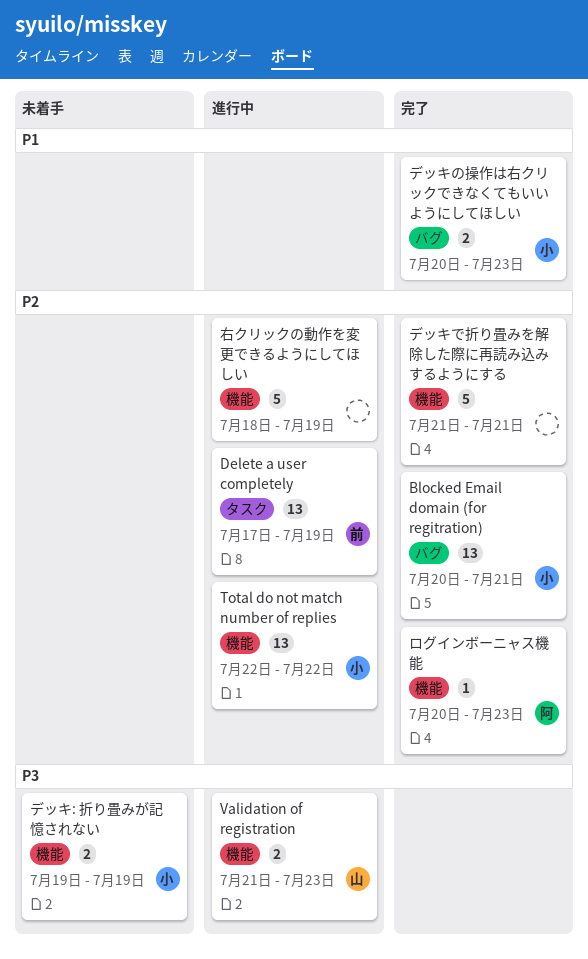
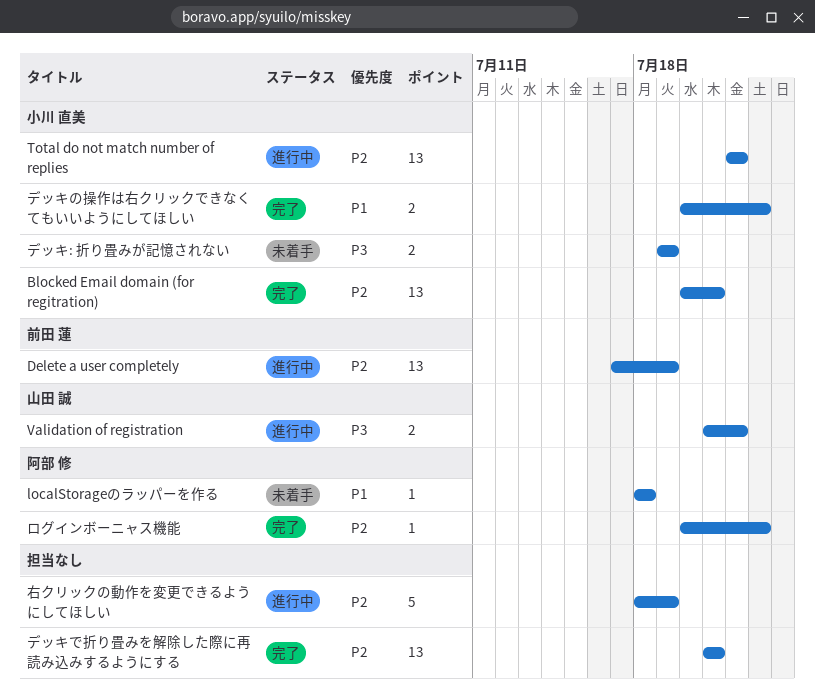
localStorageのラッパーを作る: none -> present
Validation of registration, due: Jul 23 -> Jul 22
デッキで折り畳みを解除した際に再読み込みするようにする, estimate: 5 -> 13

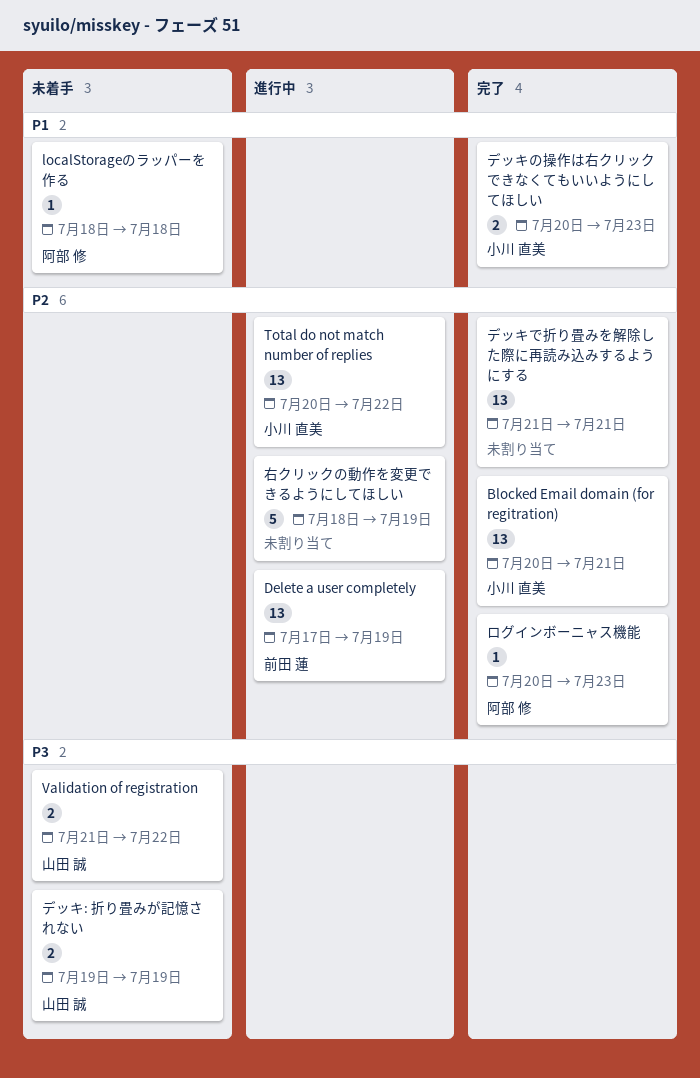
Total do not match number of replies, start: Jul 22 -> Jul 20
Validation of registration, status: 進行中 -> 未着手
デッキ: 折り畳みが記憶されない, owner: 小川 直美 -> 山田 誠

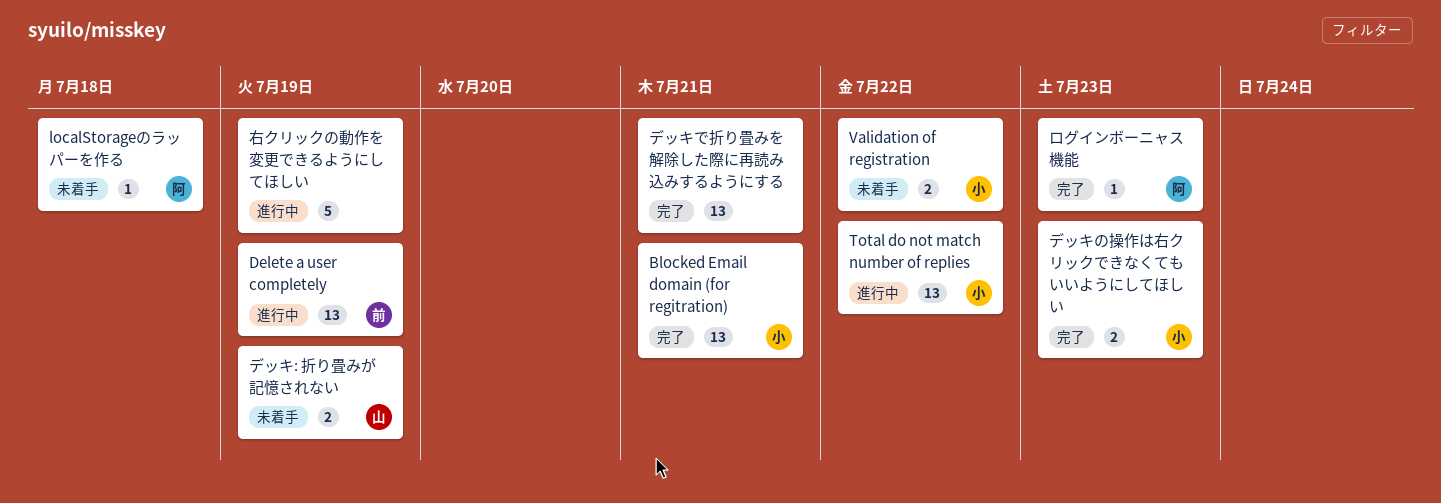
Validation of registration, owner: 山田 誠 -> 小川 直美

